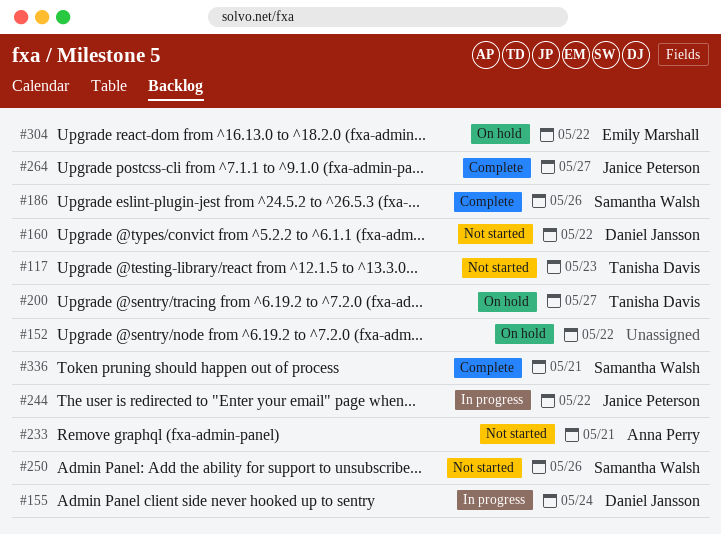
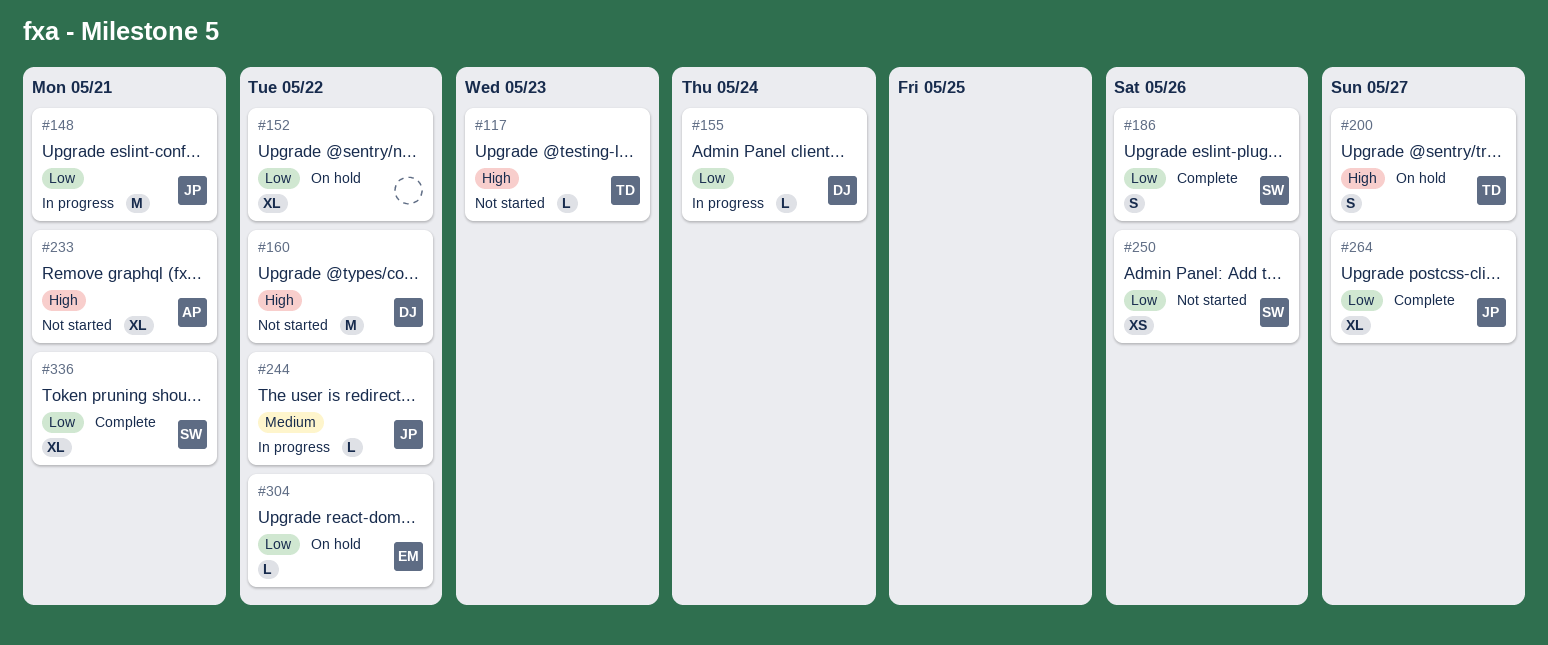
#148: none -> present

